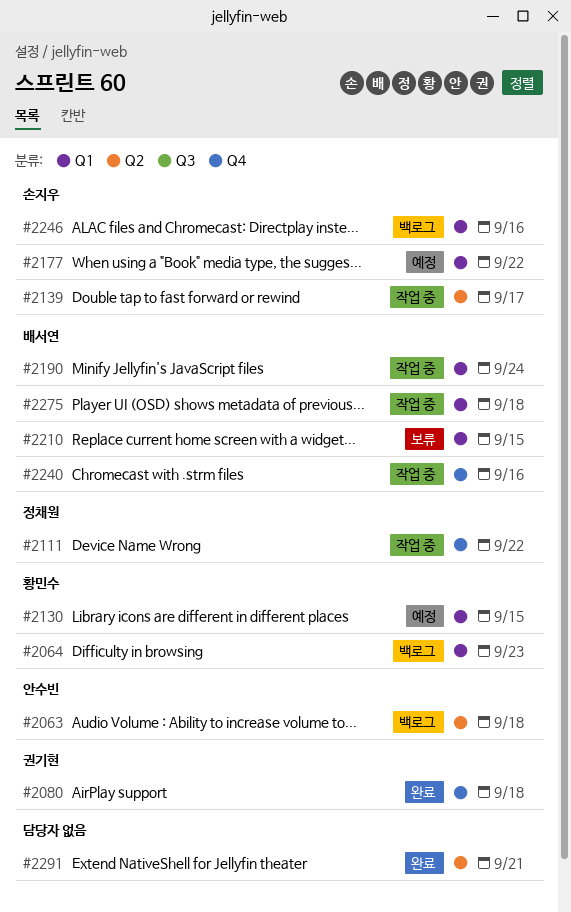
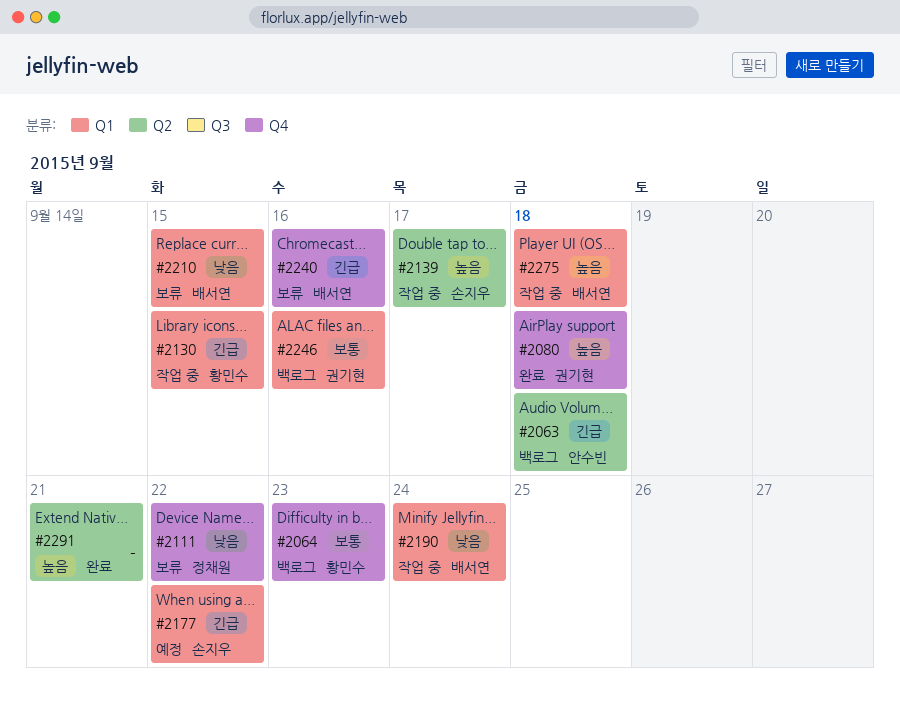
#2064, label: Q1 -> Q4
#2111, status: 작업 중 -> 보류
#2130, status: 예정 -> 작업 중
#2240, status: 작업 중 -> 보류
#2246, owner: 손지우 -> 권기현

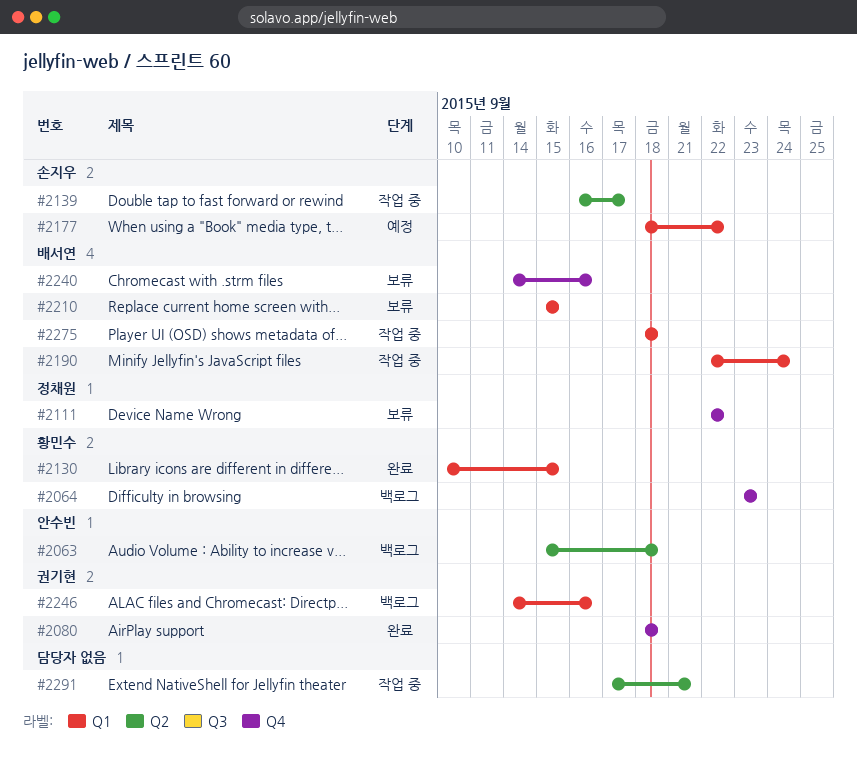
#2130, status: 작업 중 -> 완료
#2291, status: 완료 -> 작업 중

